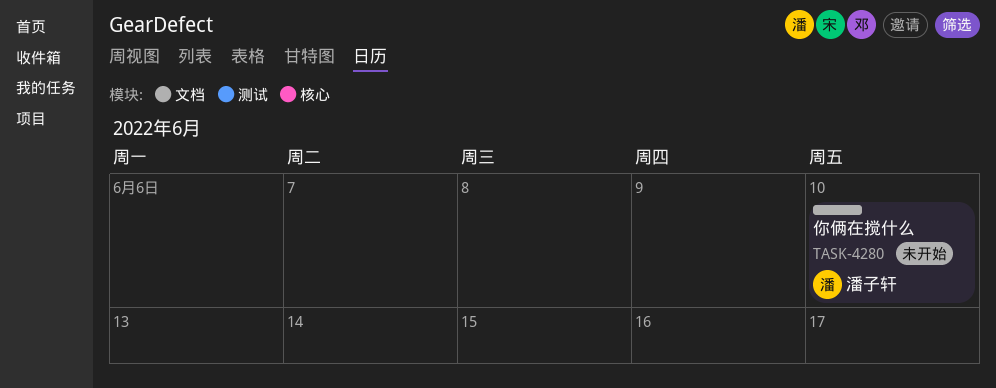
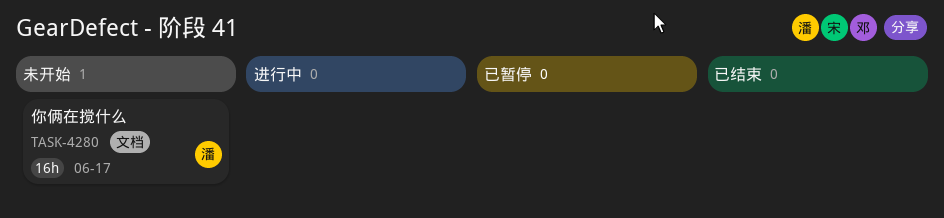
TASK-4280, due: Jun 10 -> Jun 17

